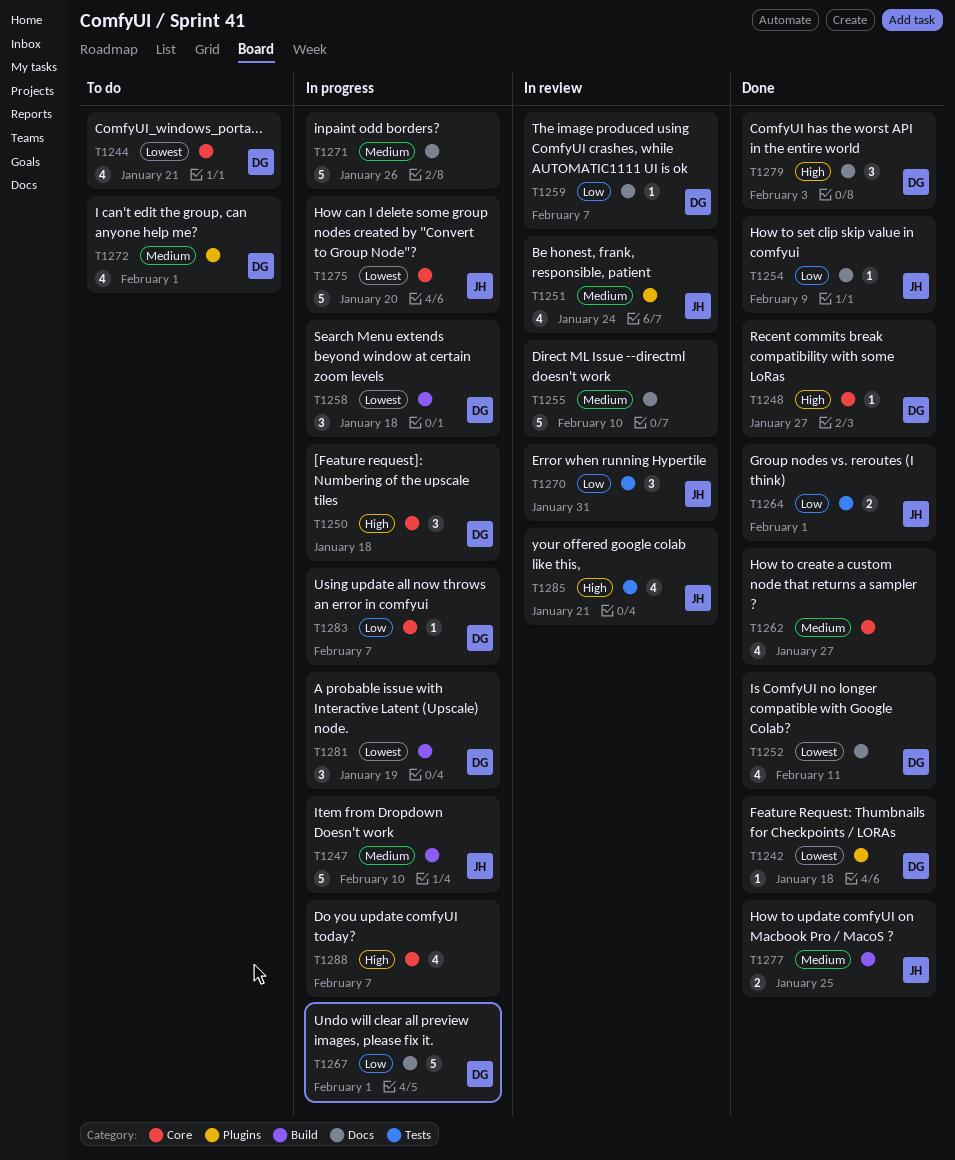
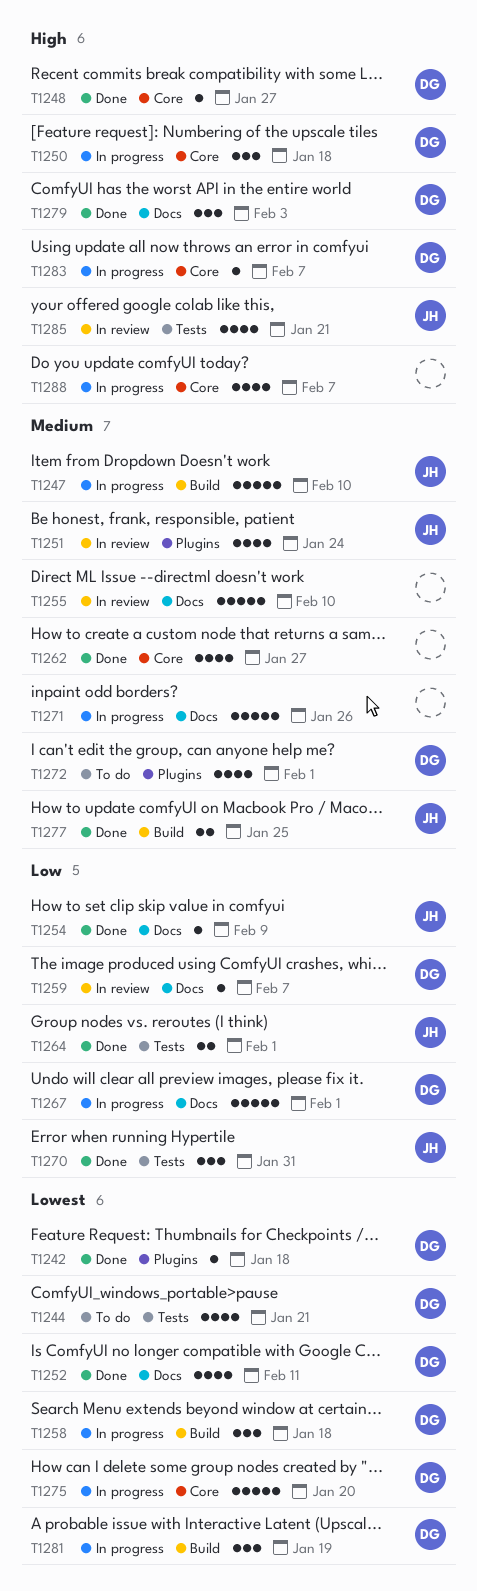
T1244, label: Core -> Tests
T1270, status: In review -> Done
T1275, owner: JH -> DG
T1283, priority: Low -> High

